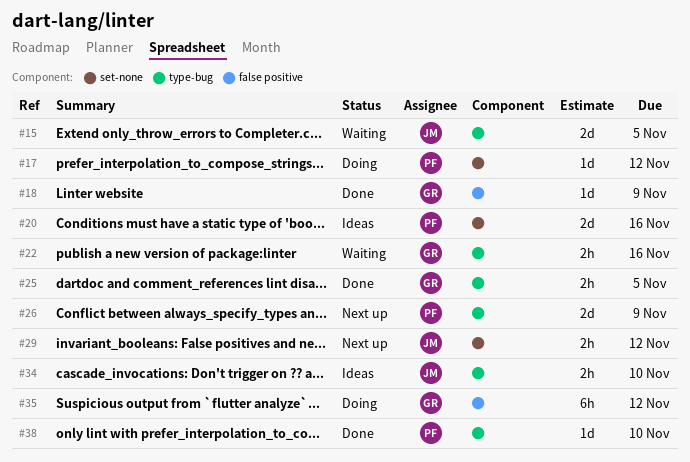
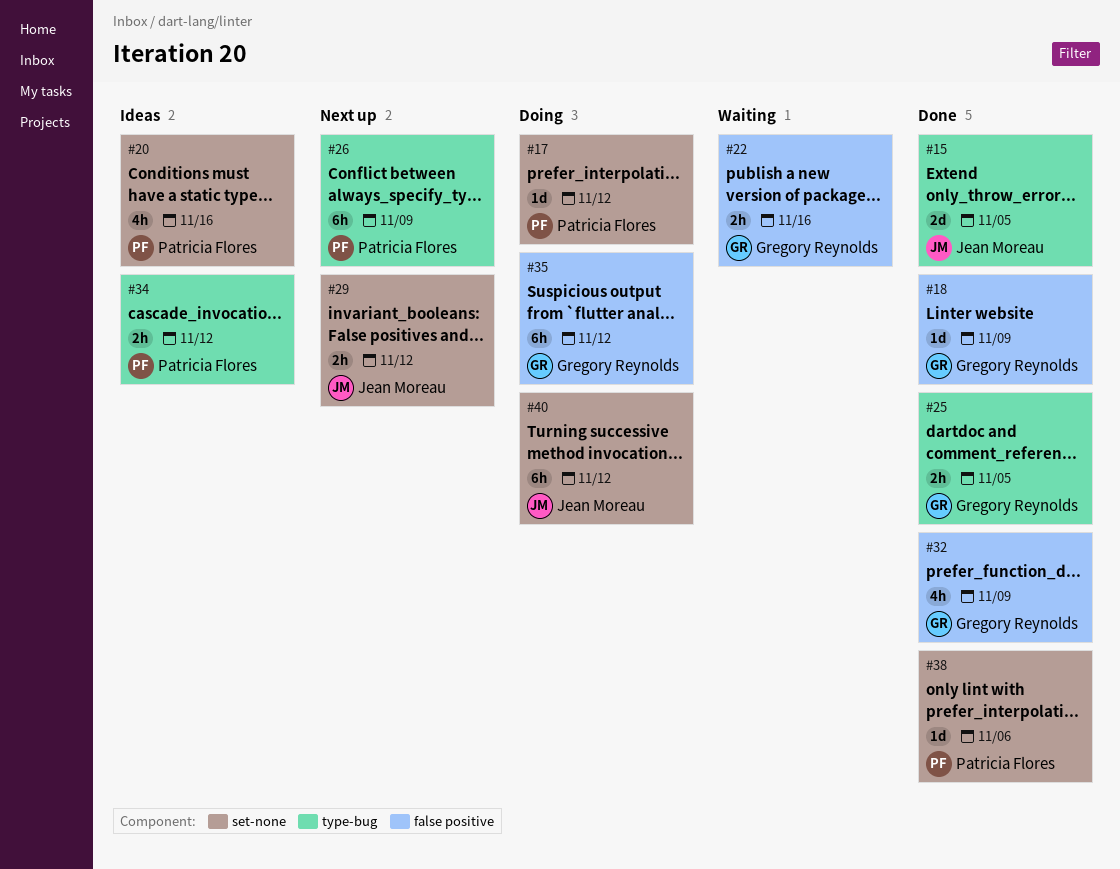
#15, status: Waiting -> Done
#20, estimate: 2d -> 4h
#22, label: type-bug -> false positive
#26, estimate: 2d -> 6h
#32: none -> present
#34, owner: Jean Moreau -> Patricia Flores
#34, due: Nov 10 -> Nov 12
#38, label: type-bug -> set-none
#38, due: Nov 10 -> Nov 6
#40: none -> present

